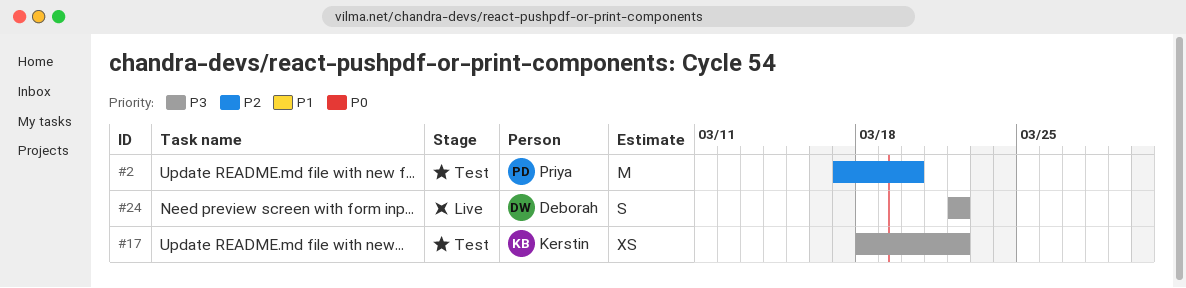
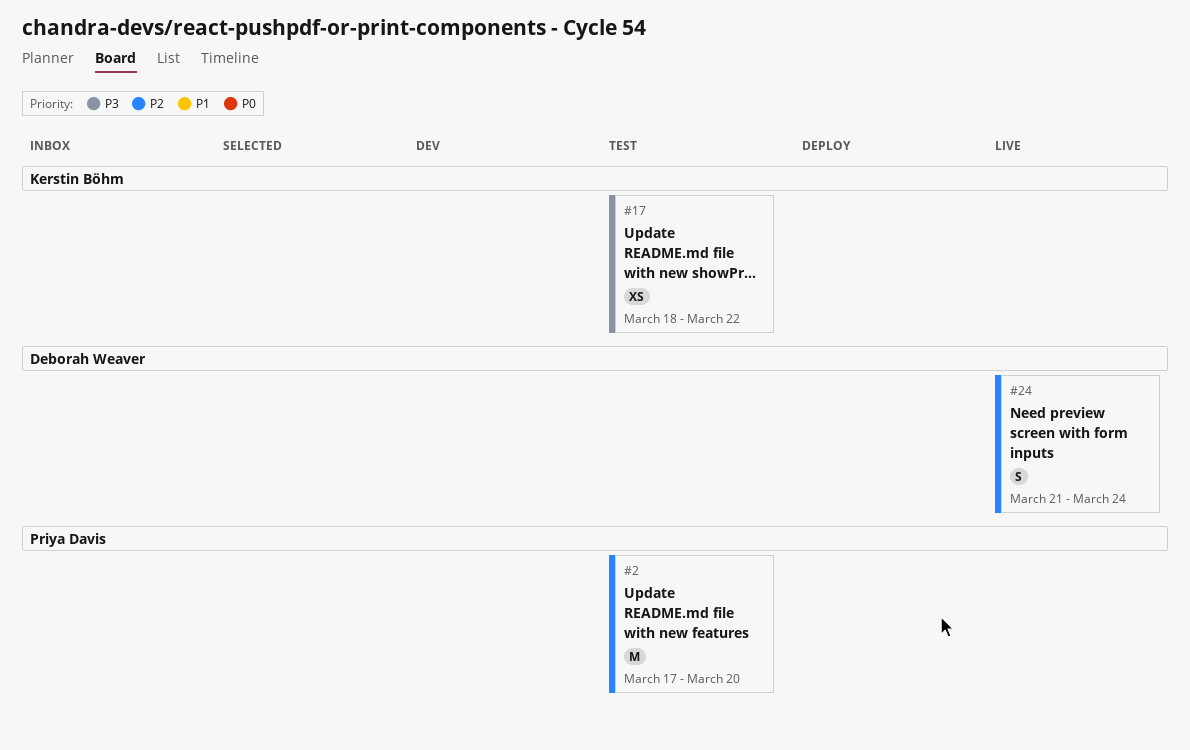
#24, priority: P3 -> P2
#24, start: Mar 22 -> Mar 21
#24, due: Mar 22 -> Mar 24

